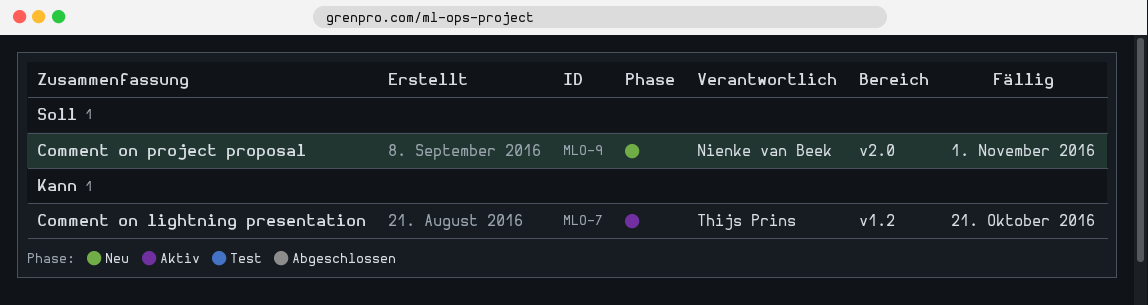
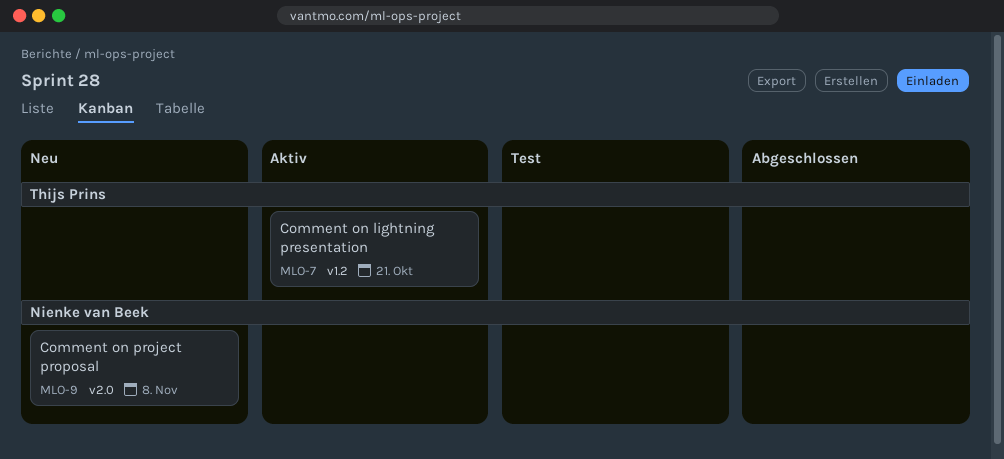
MLO-9, due: Nov 1 -> Nov 8

